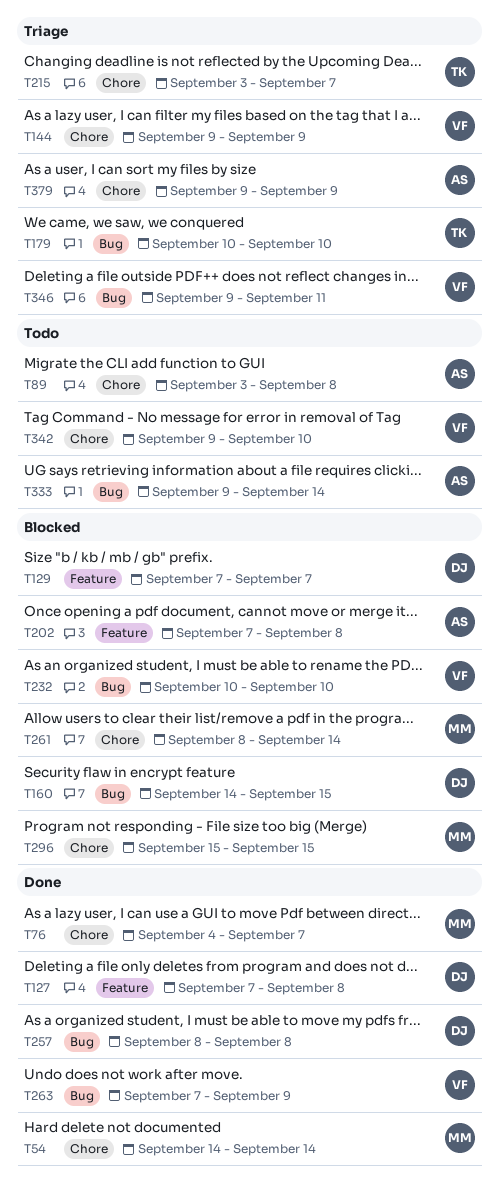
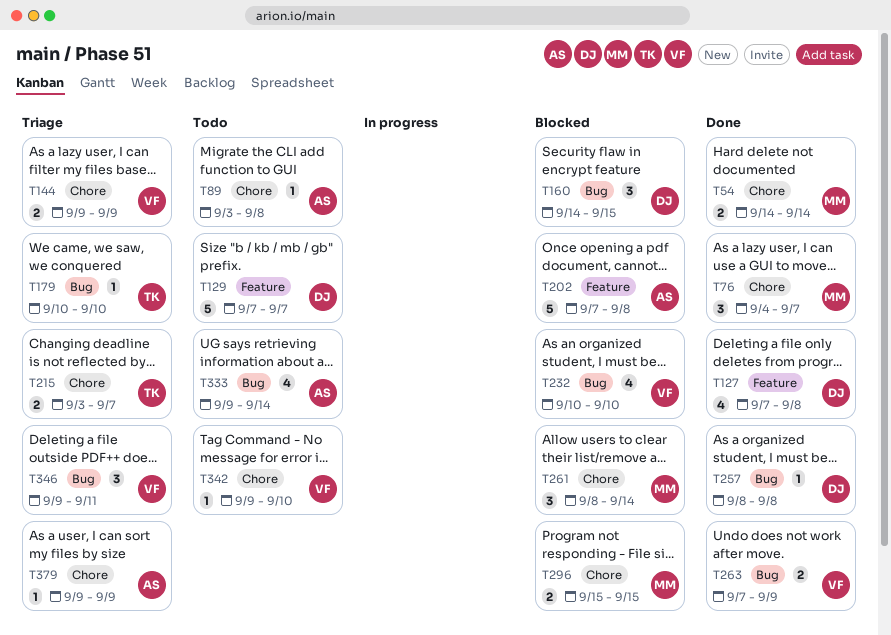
T129, status: Blocked -> Todo

